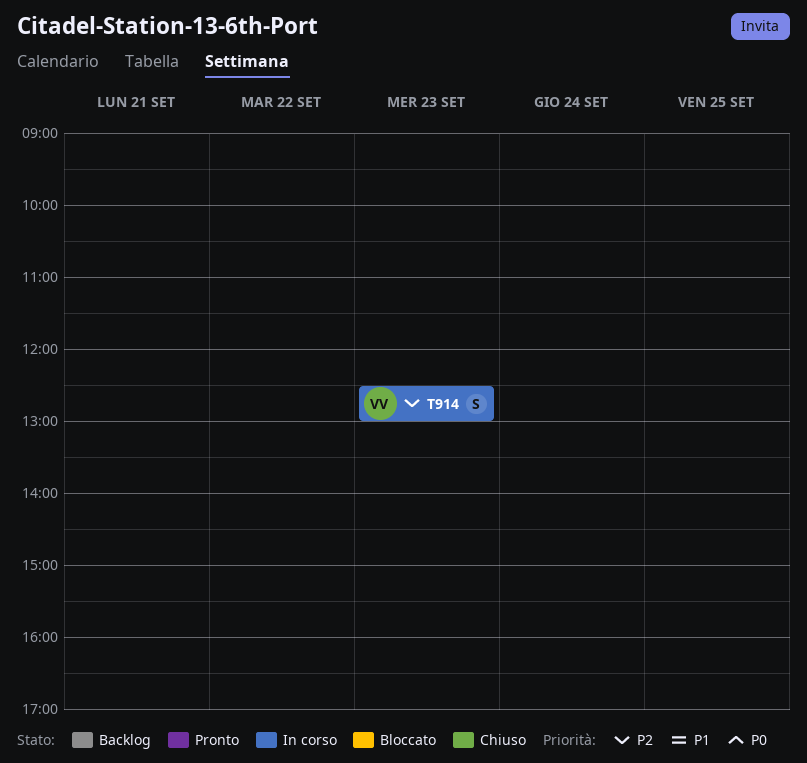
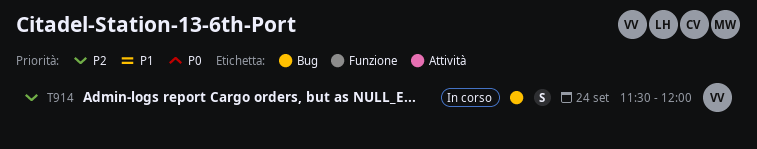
T914, day: Sep 23 -> Sep 24
T914, begins: 12:30 -> 11:30
T914, ends: 13:00 -> 12:00

